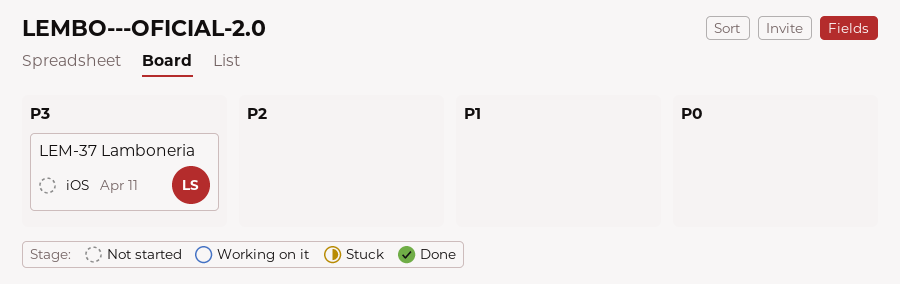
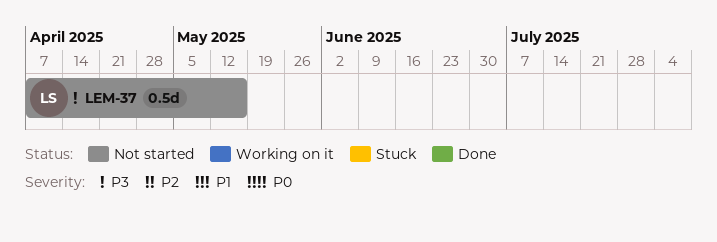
LEM-37, due: Apr 11 -> May 16

